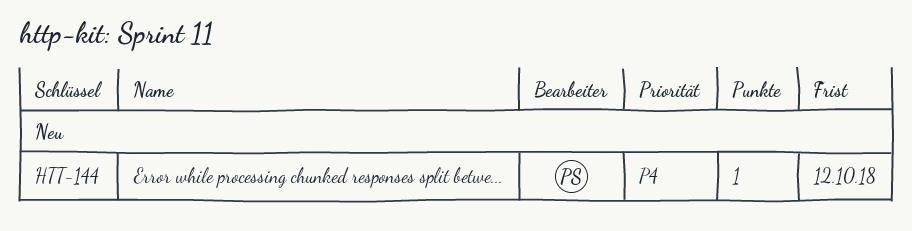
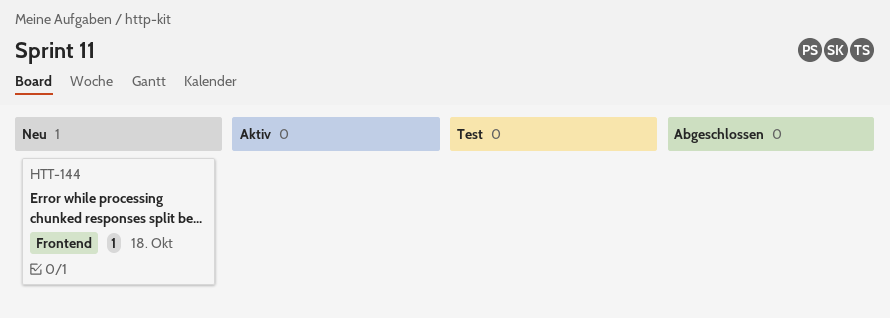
HTT-144, due: Oct 12 -> Oct 18

